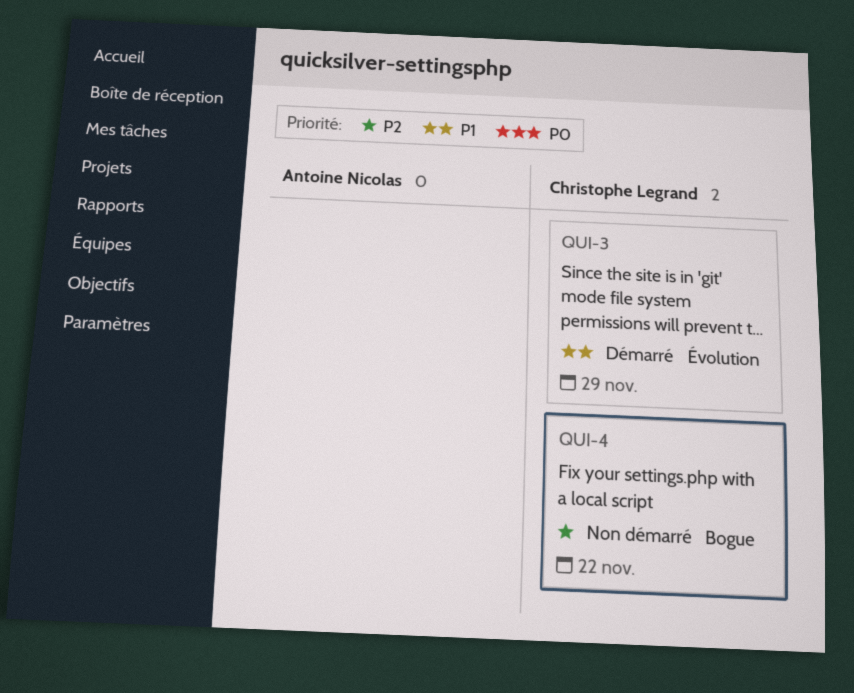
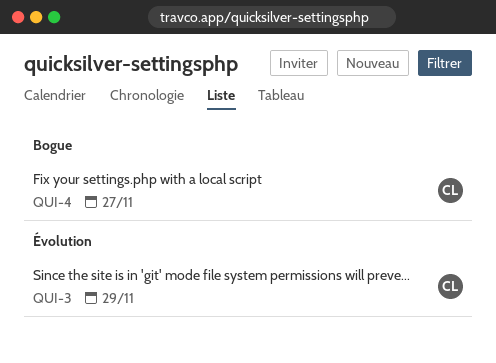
QUI-4, due: Nov 22 -> Nov 27

